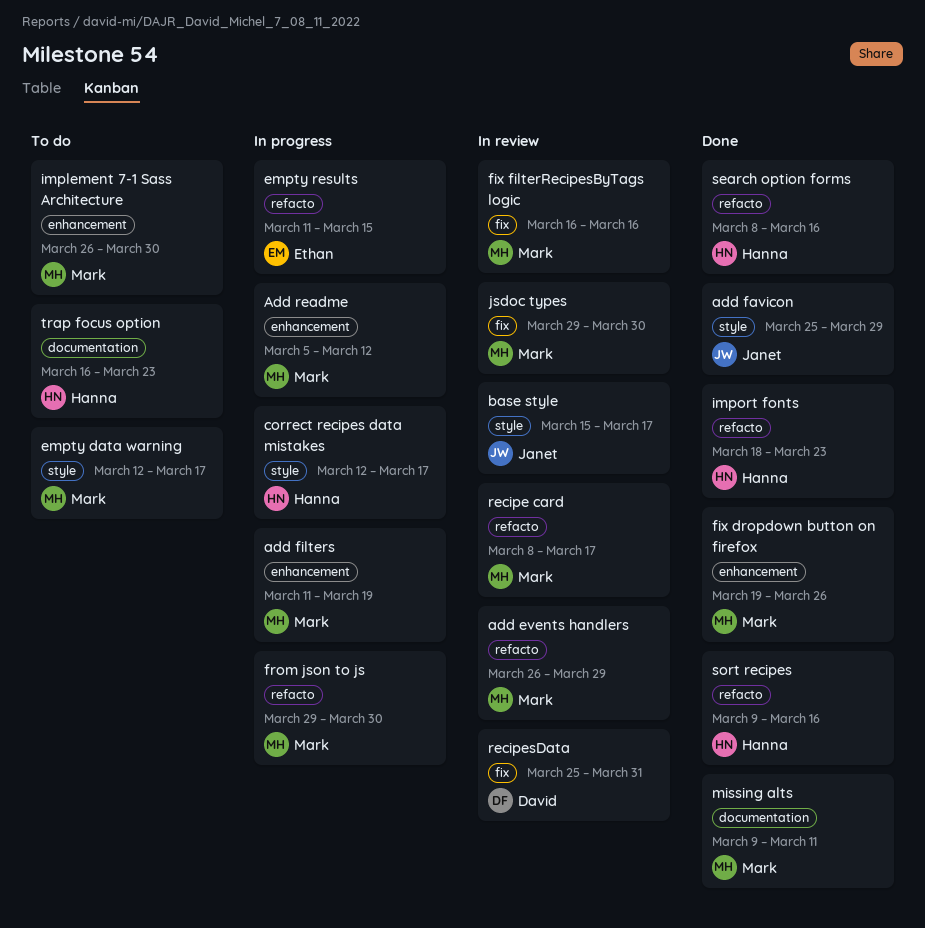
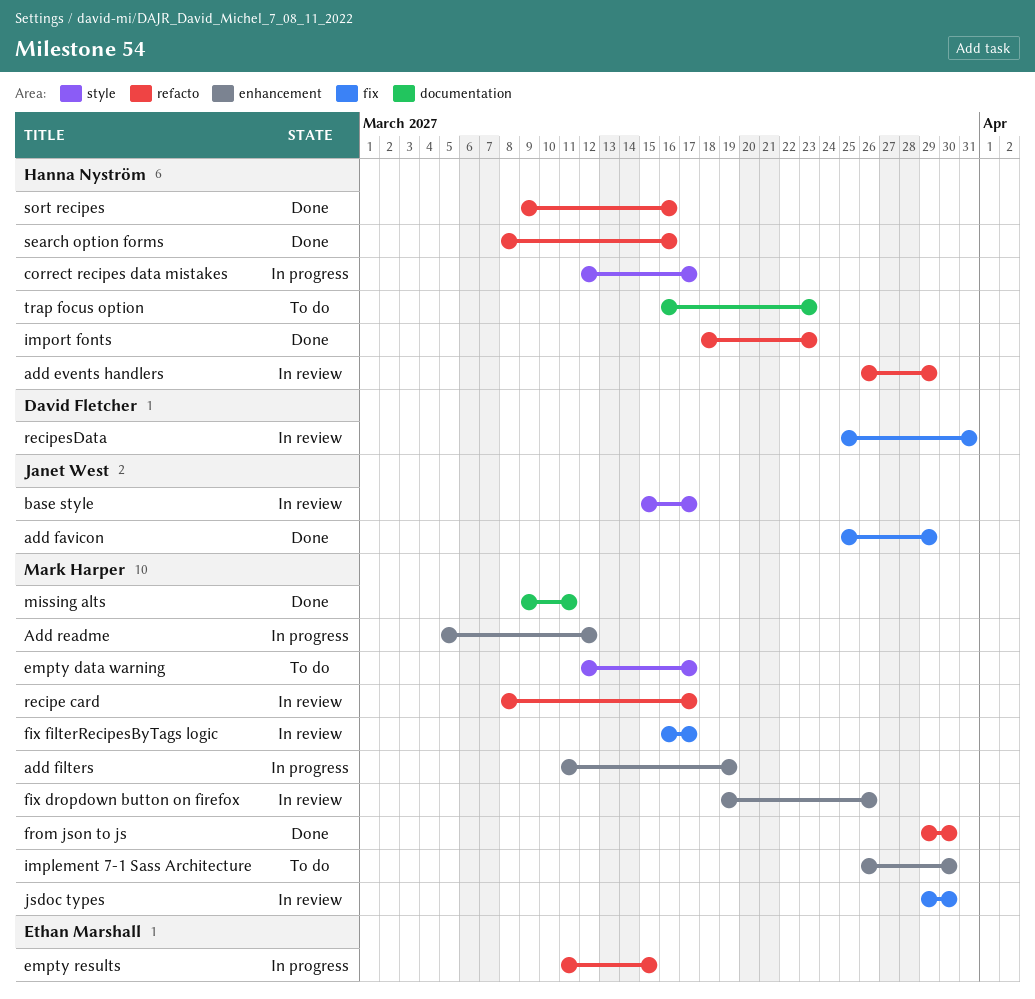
add events handlers, owner: Mark Harper -> Hanna Nyström
add favicon, label: style -> fix
fix dropdown button on firefox, status: Done -> In review
fix filterRecipesByTags logic, due: Mar 16 -> Mar 17
from json to js, status: In progress -> Done

